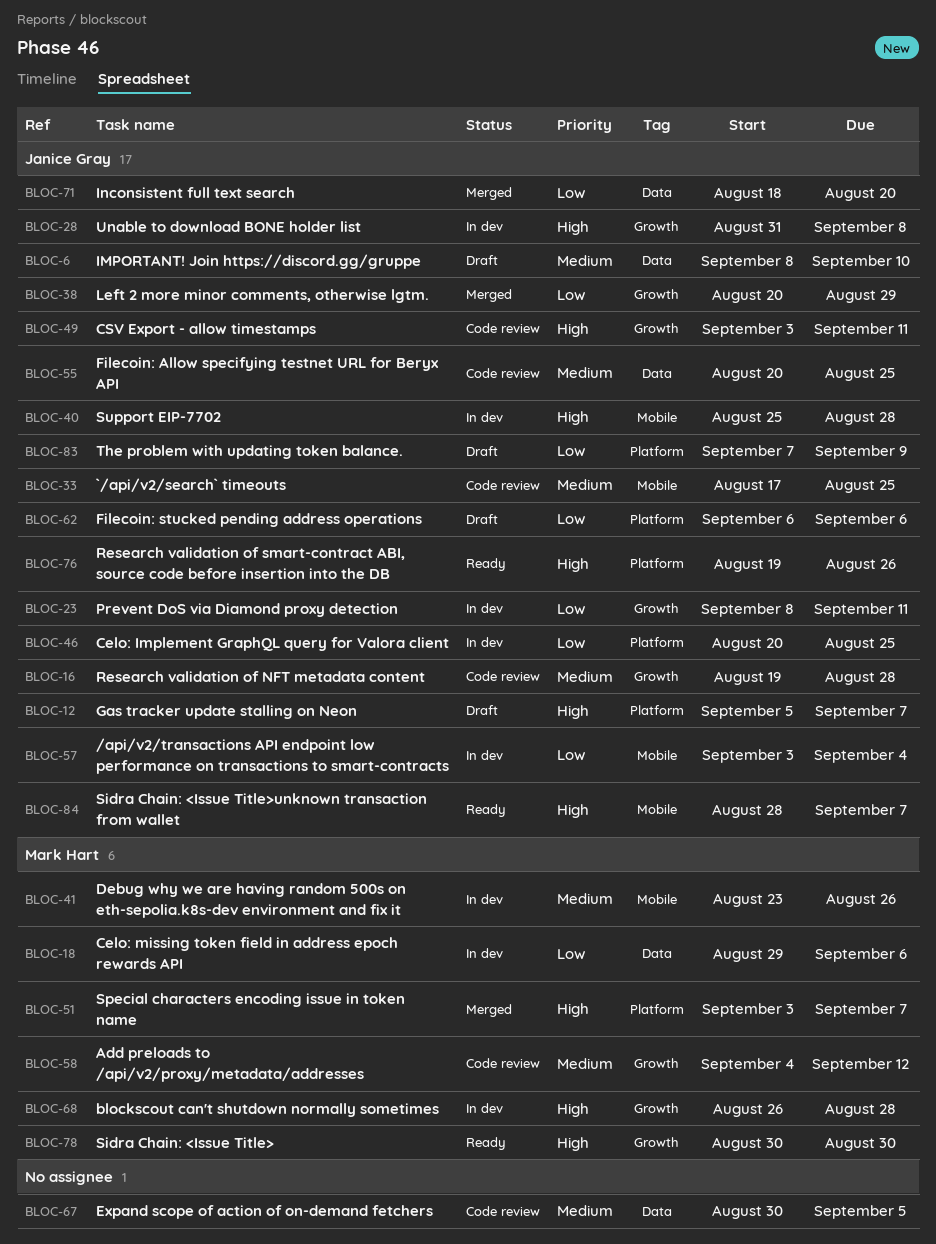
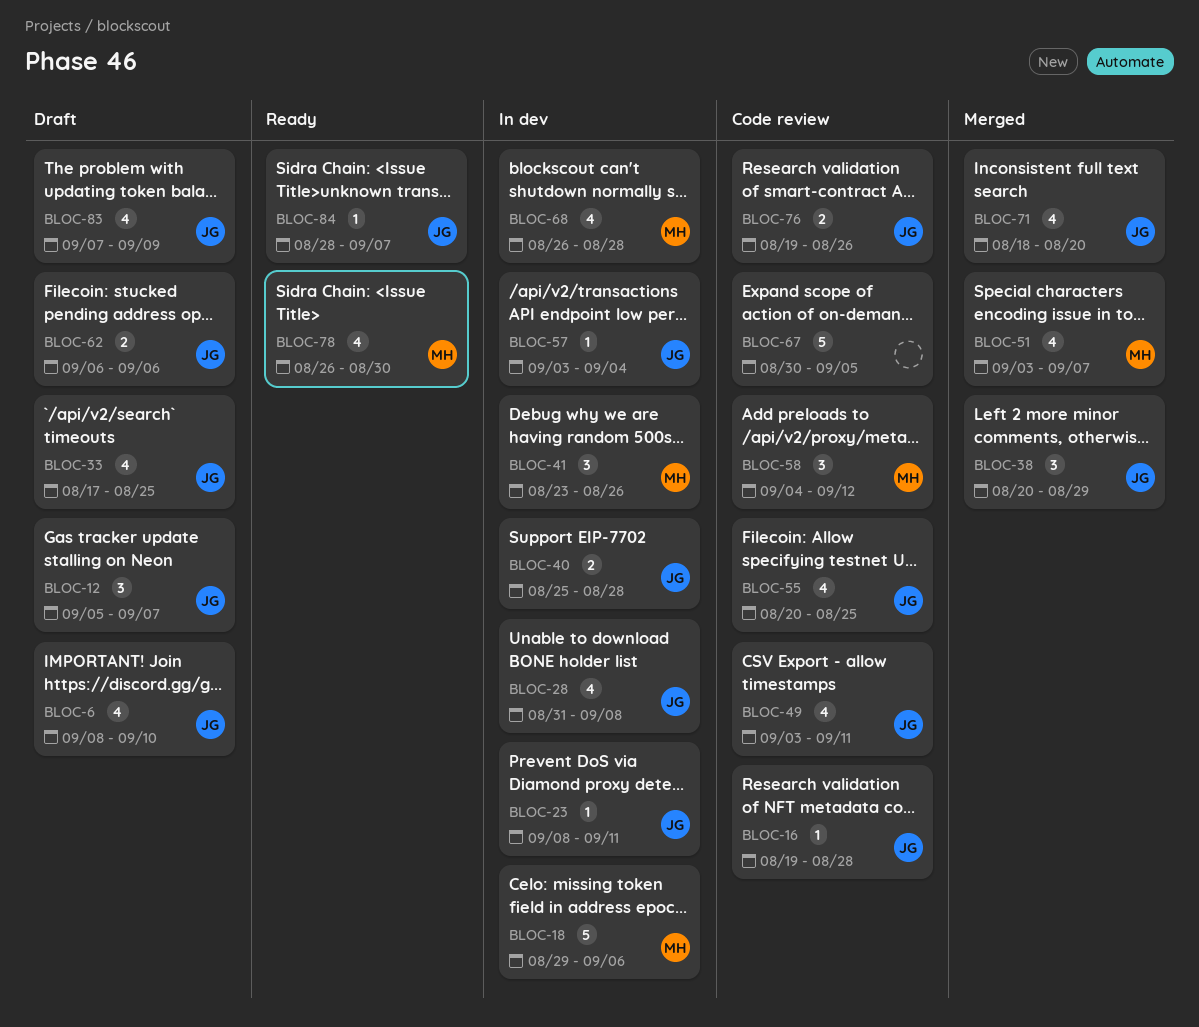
BLOC-33, status: Code review -> Draft
BLOC-46: present -> none
BLOC-76, status: Ready -> Code review
BLOC-78, start: Aug 30 -> Aug 26

